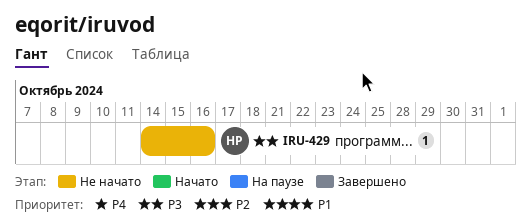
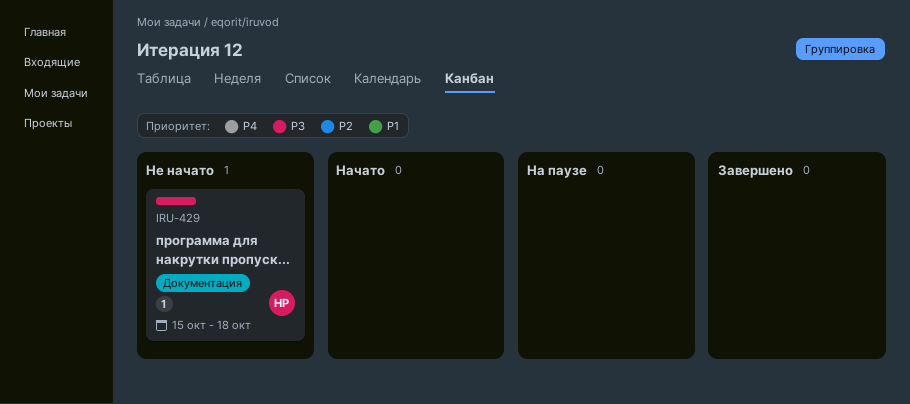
IRU-429, start: Oct 14 -> Oct 15
IRU-429, due: Oct 16 -> Oct 18

